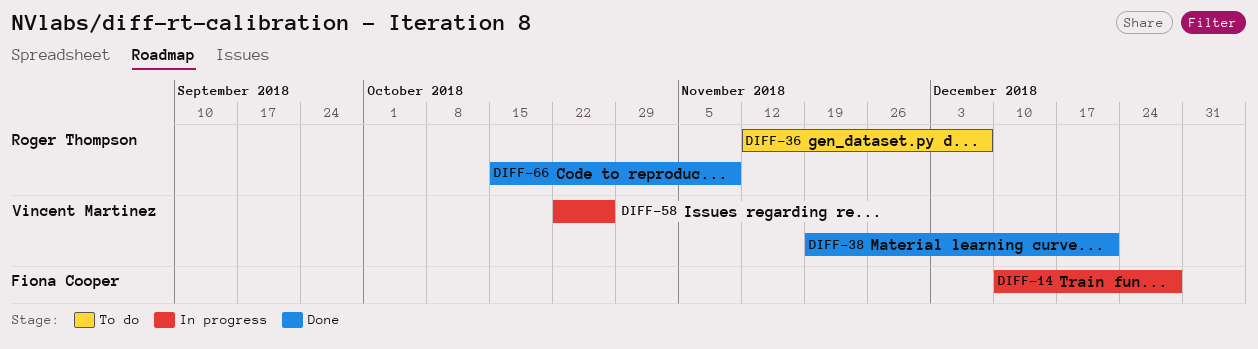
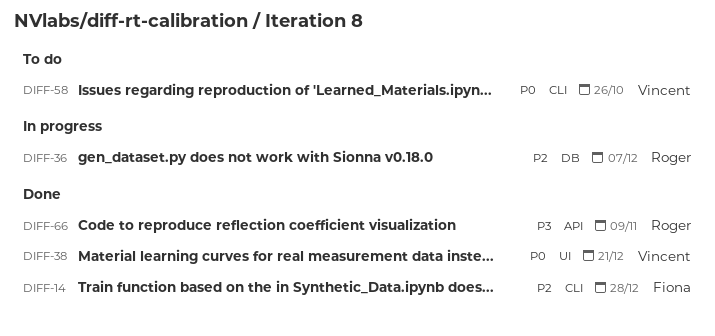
DIFF-14, status: In progress -> Done
DIFF-36, status: To do -> In progress
DIFF-58, status: In progress -> To do

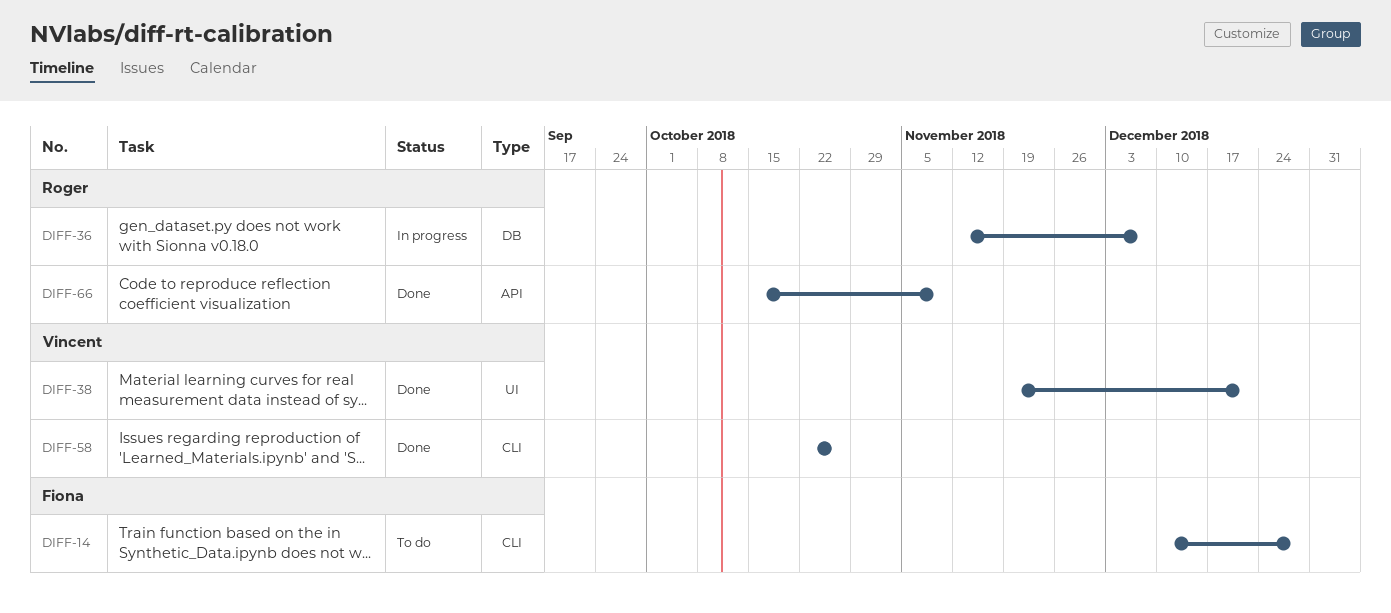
DIFF-14, status: Done -> To do
DIFF-58, status: To do -> Done

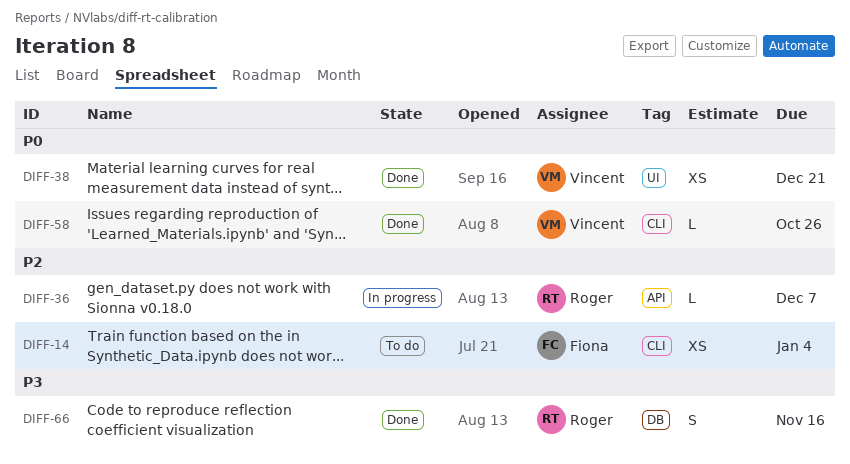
DIFF-14, due: Dec 28 -> Jan 4
DIFF-36, label: DB -> API
DIFF-66, label: API -> DB
DIFF-66, due: Nov 9 -> Nov 16

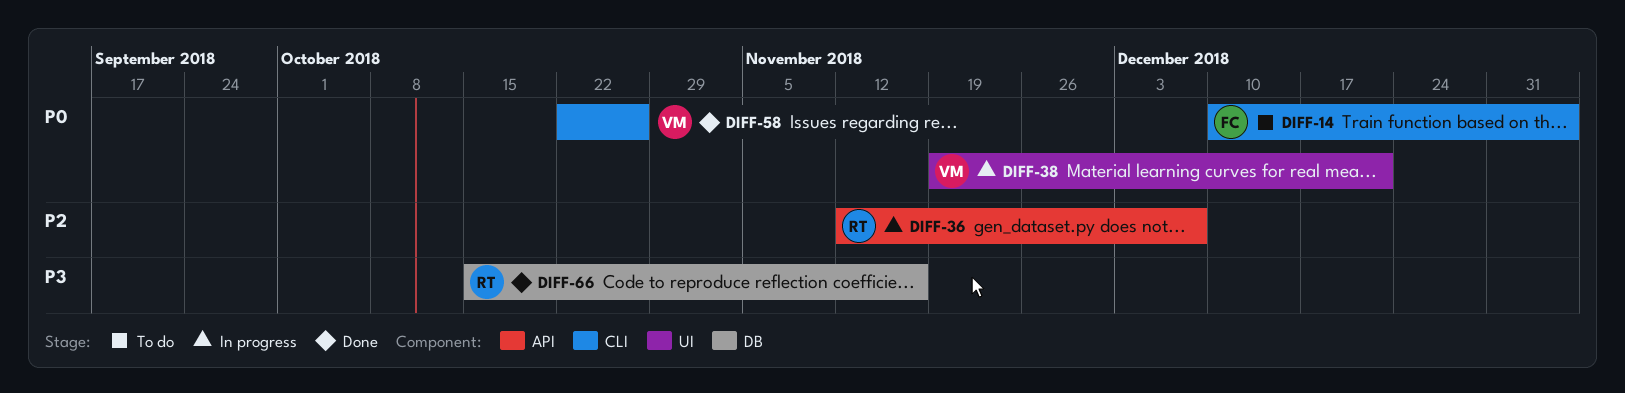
DIFF-14, priority: P2 -> P0
DIFF-38, status: Done -> In progress

